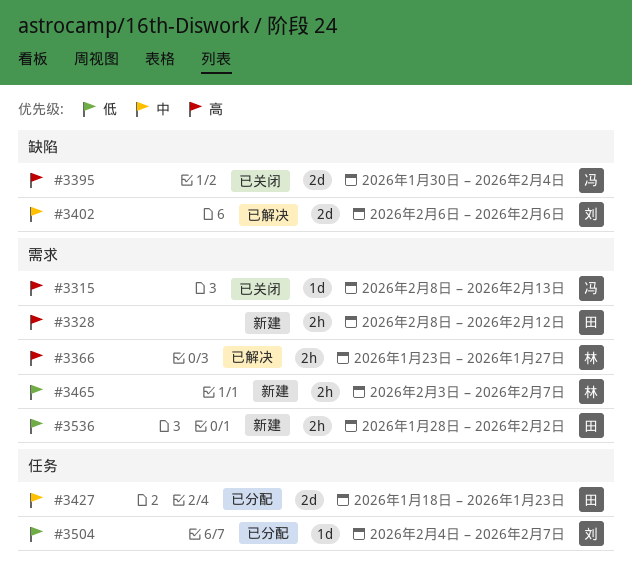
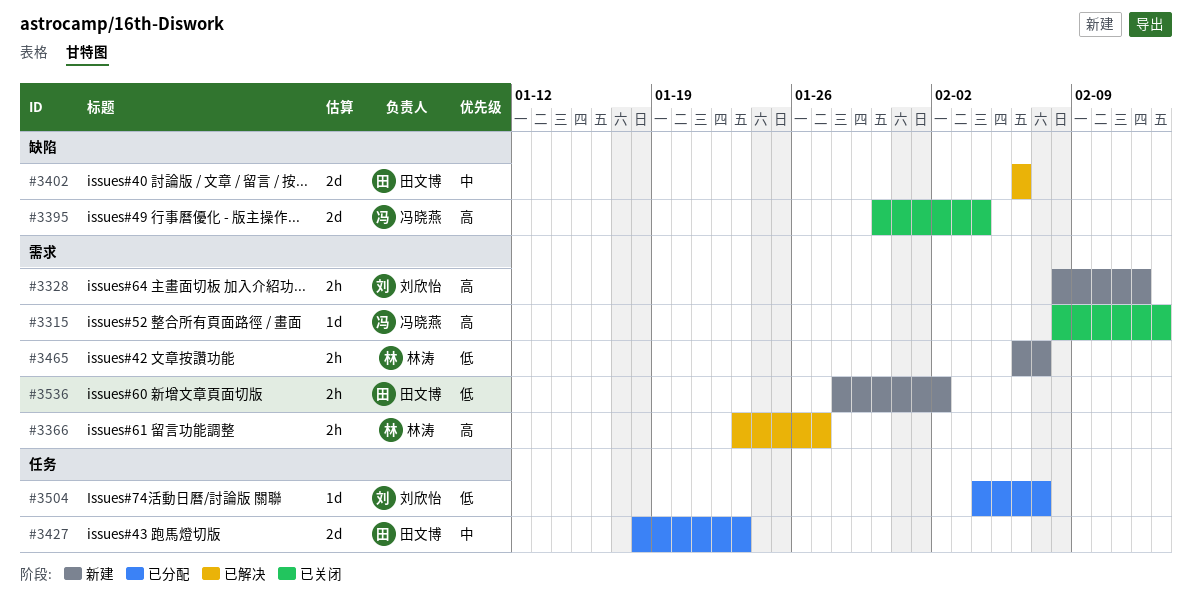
#3328, owner: 田文博 -> 刘欣怡
#3402, owner: 刘欣怡 -> 田文博
#3465, start: Feb 3 -> Feb 6

